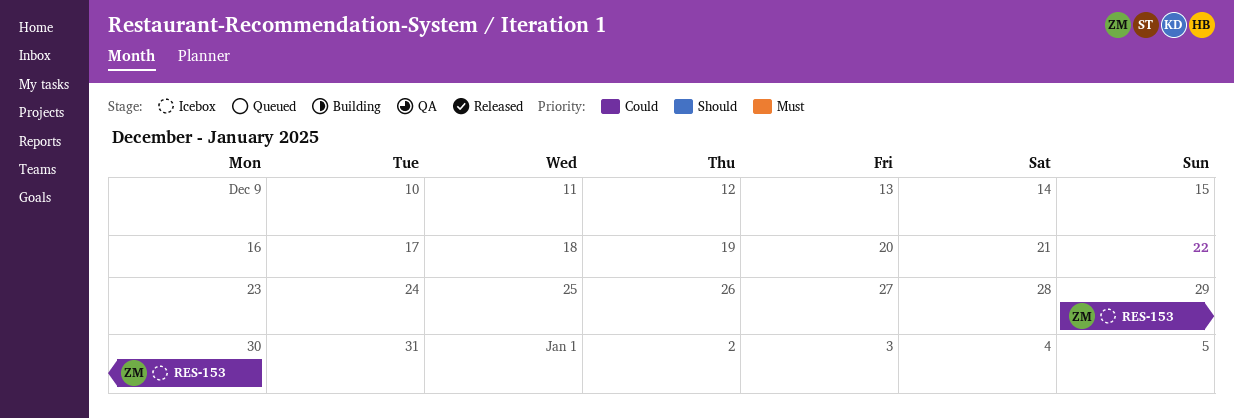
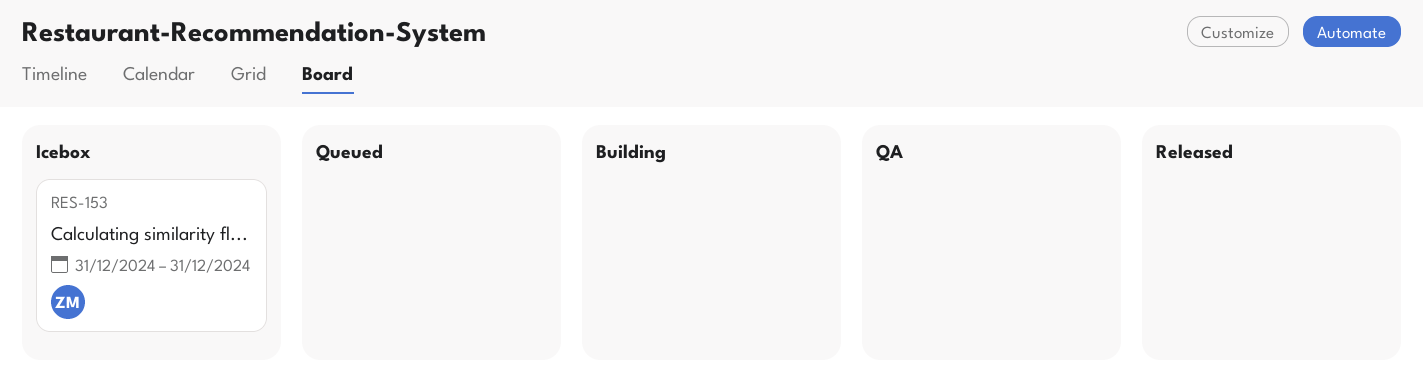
RES-153, start: Dec 29 -> Dec 31
RES-153, due: Dec 30 -> Dec 31

